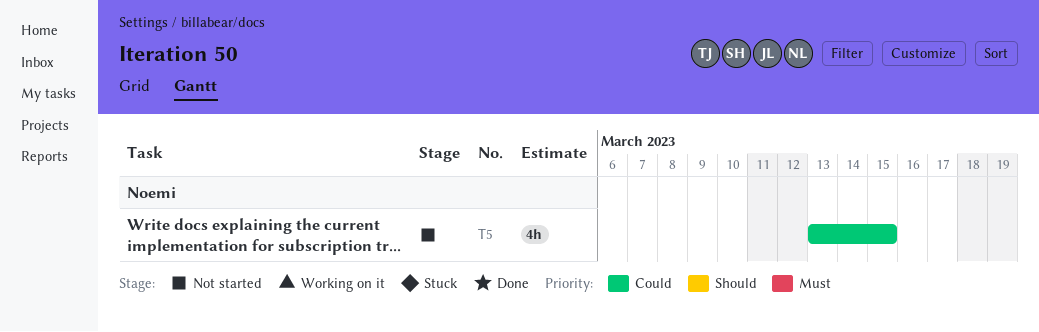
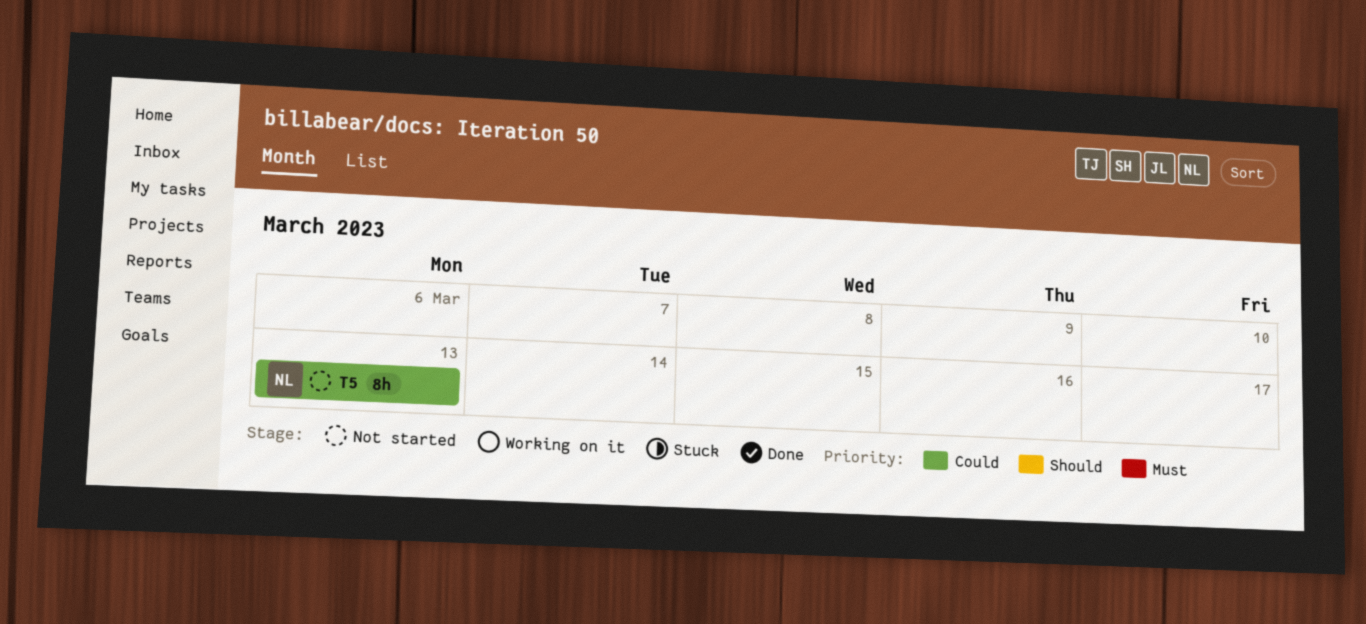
T5, estimate: 4h -> 8h
T5, due: Mar 15 -> Mar 13

